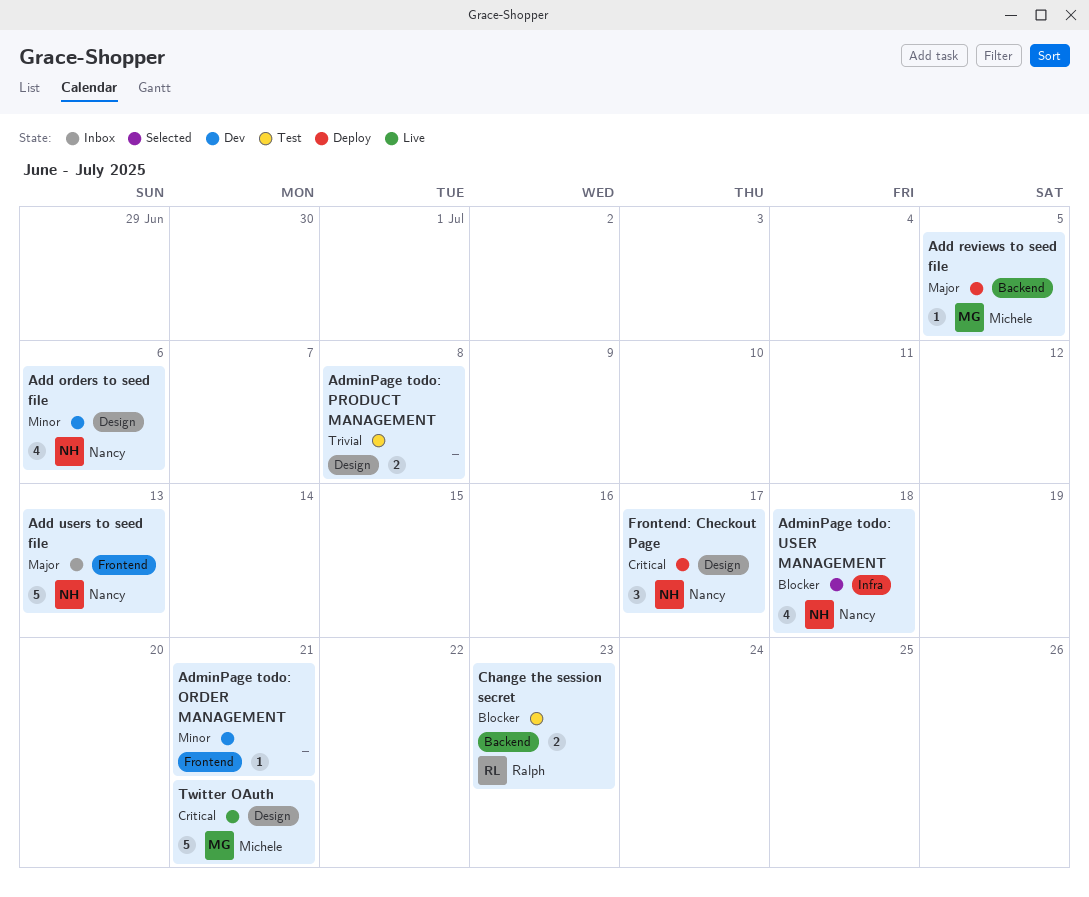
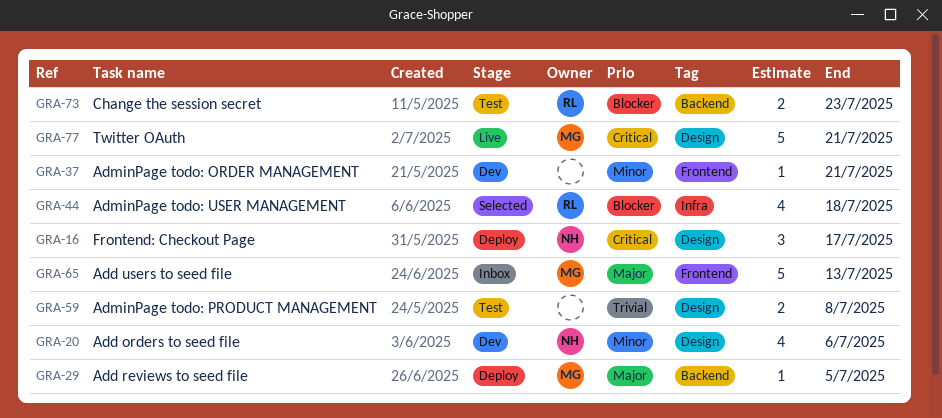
Add users to seed file, owner: Nancy -> Michele
AdminPage todo: USER MANAGEMENT, owner: Nancy -> Ralph

